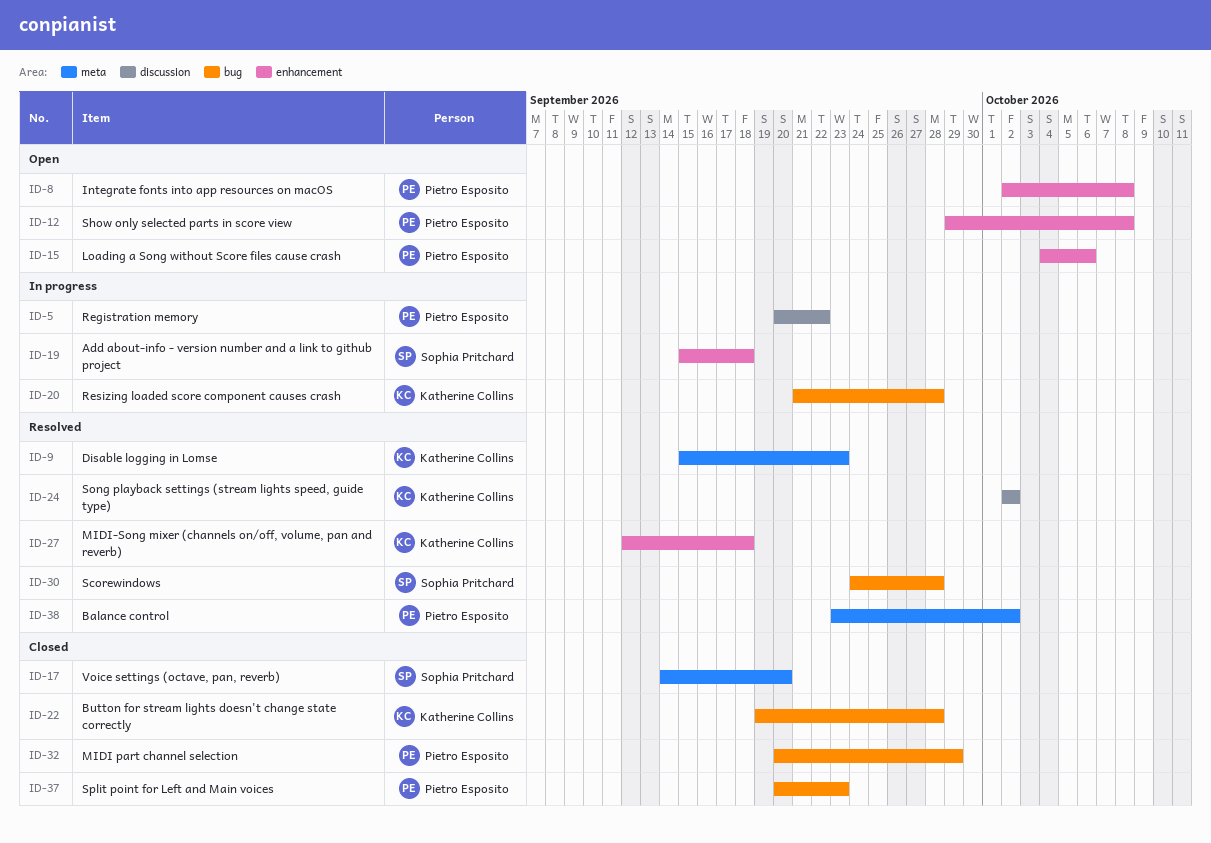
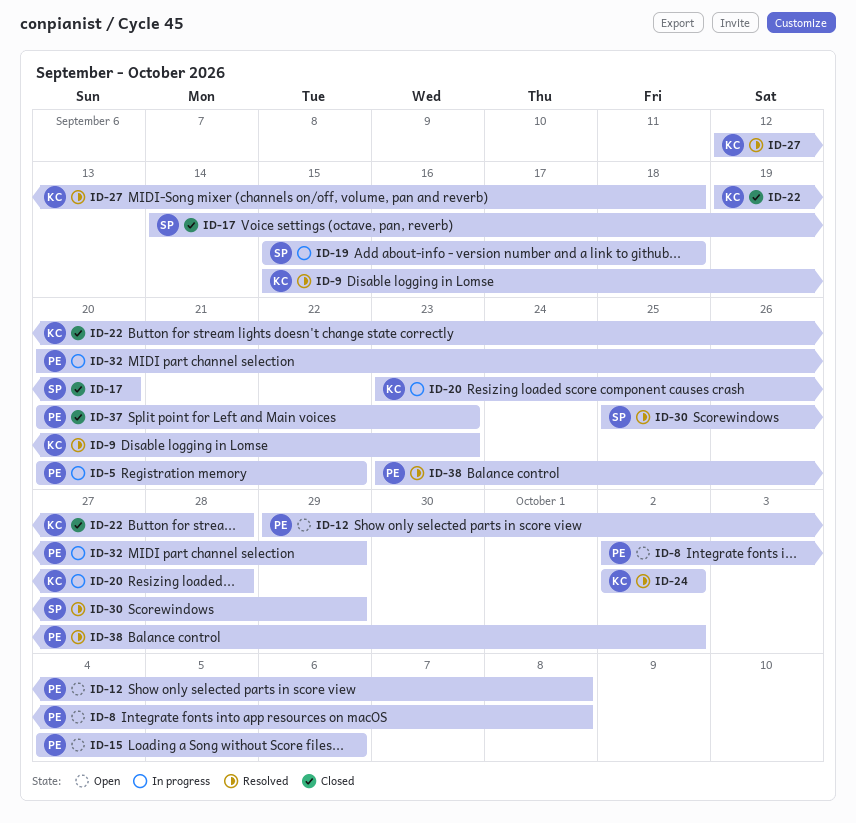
ID-20, start: Sep 21 -> Sep 23
ID-30, start: Sep 24 -> Sep 25
ID-30, due: Sep 28 -> Sep 29
ID-32, status: Closed -> In progress

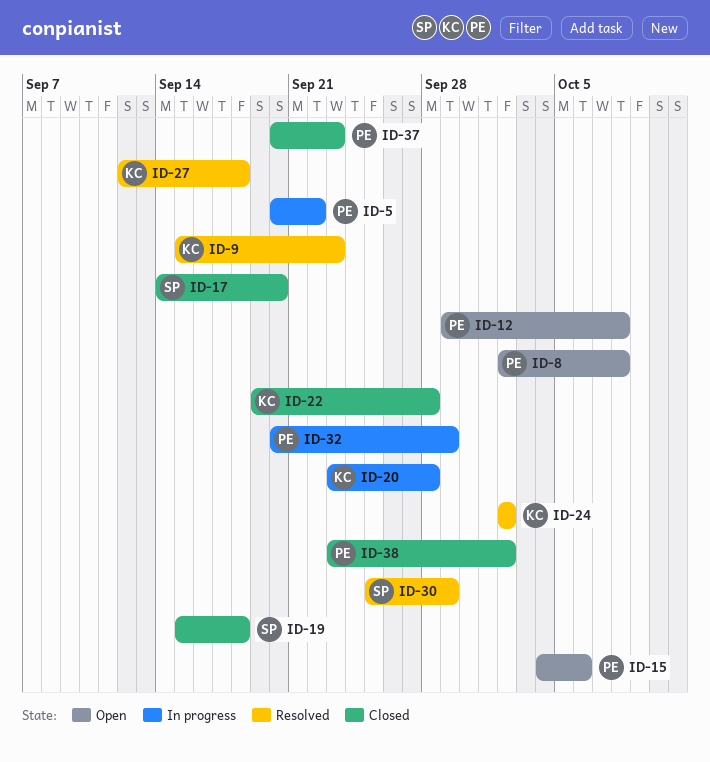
ID-19, status: In progress -> Closed
ID-38, status: Resolved -> Closed

